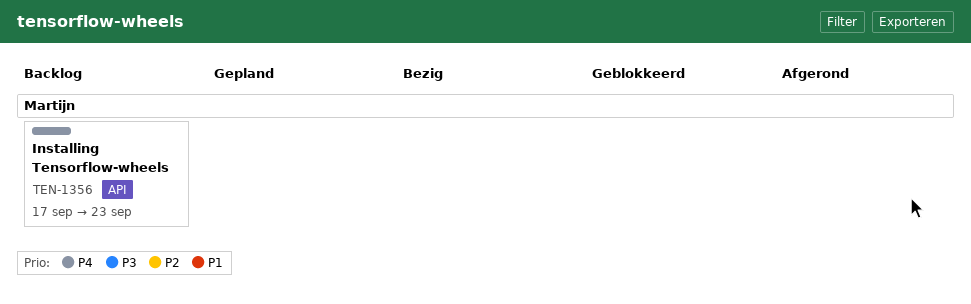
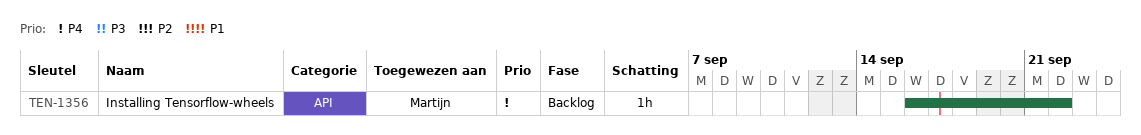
TEN-1356, start: Sep 17 -> Sep 16
TEN-1356, due: Sep 23 -> Sep 22

